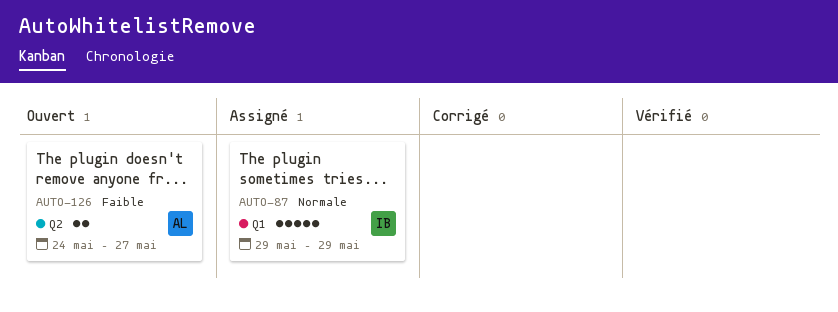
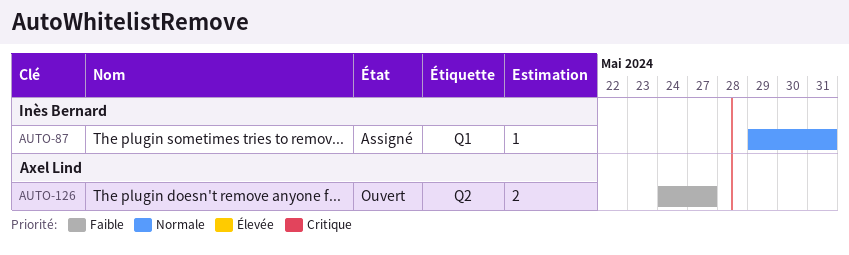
AUTO-87, estimate: 5 -> 1
AUTO-87, due: May 29 -> May 31

